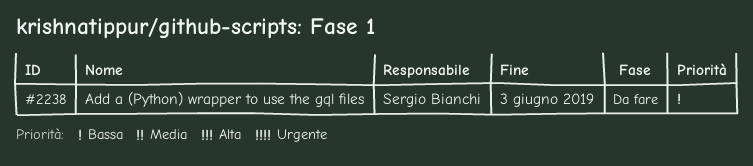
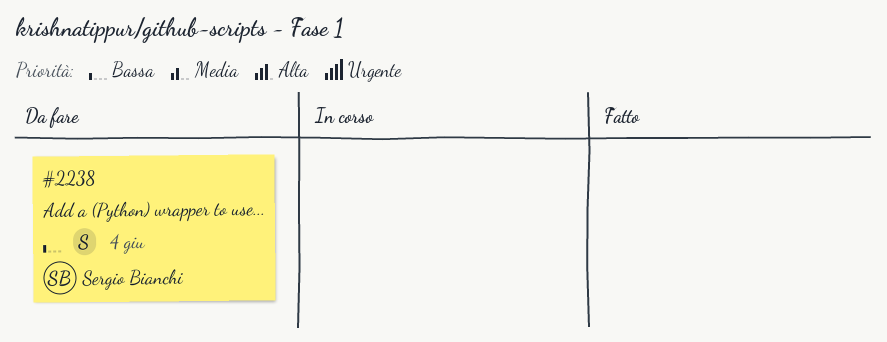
#2238, due: Jun 3 -> Jun 4

